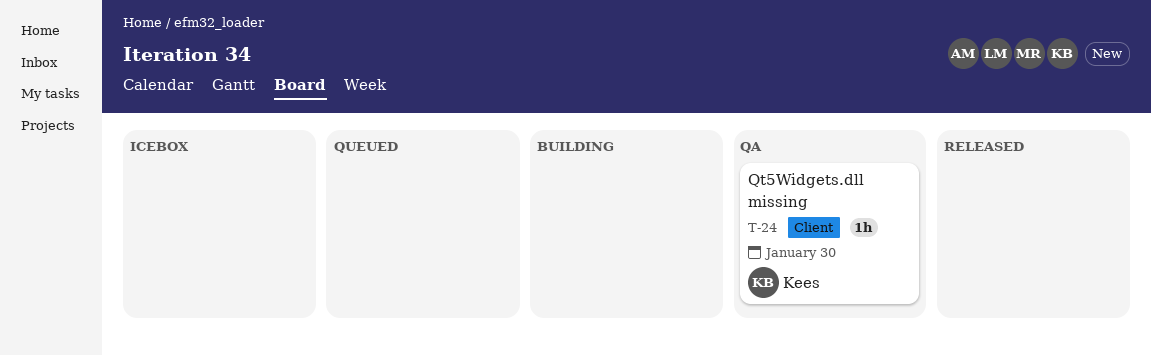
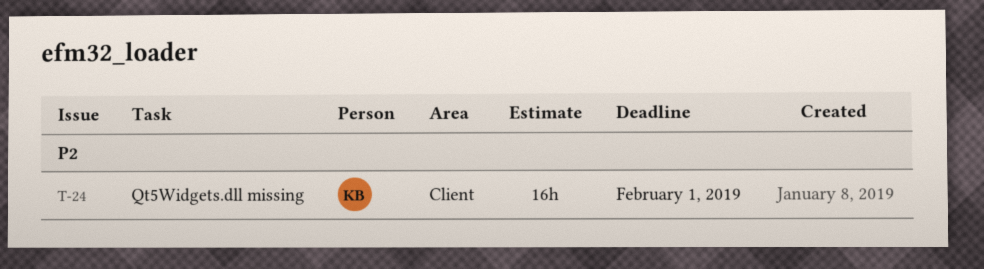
T-24, estimate: 1h -> 16h
T-24, due: Jan 30 -> Feb 1

